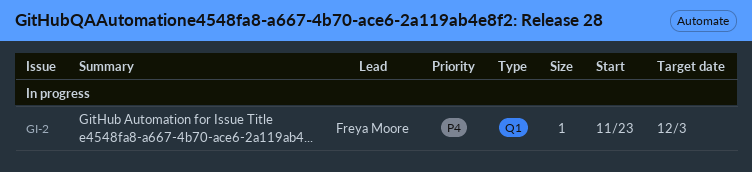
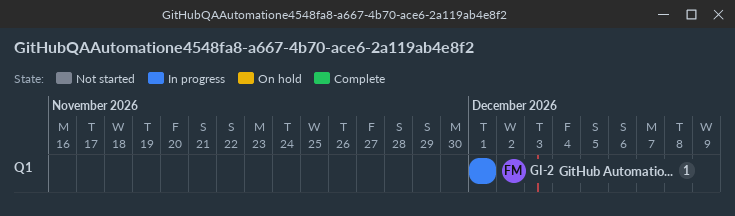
GI-2, start: Nov 23 -> Dec 1
GI-2, due: Dec 3 -> Dec 1

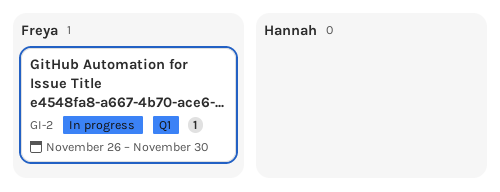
GI-2, start: Dec 1 -> Nov 26
GI-2, due: Dec 1 -> Nov 30

